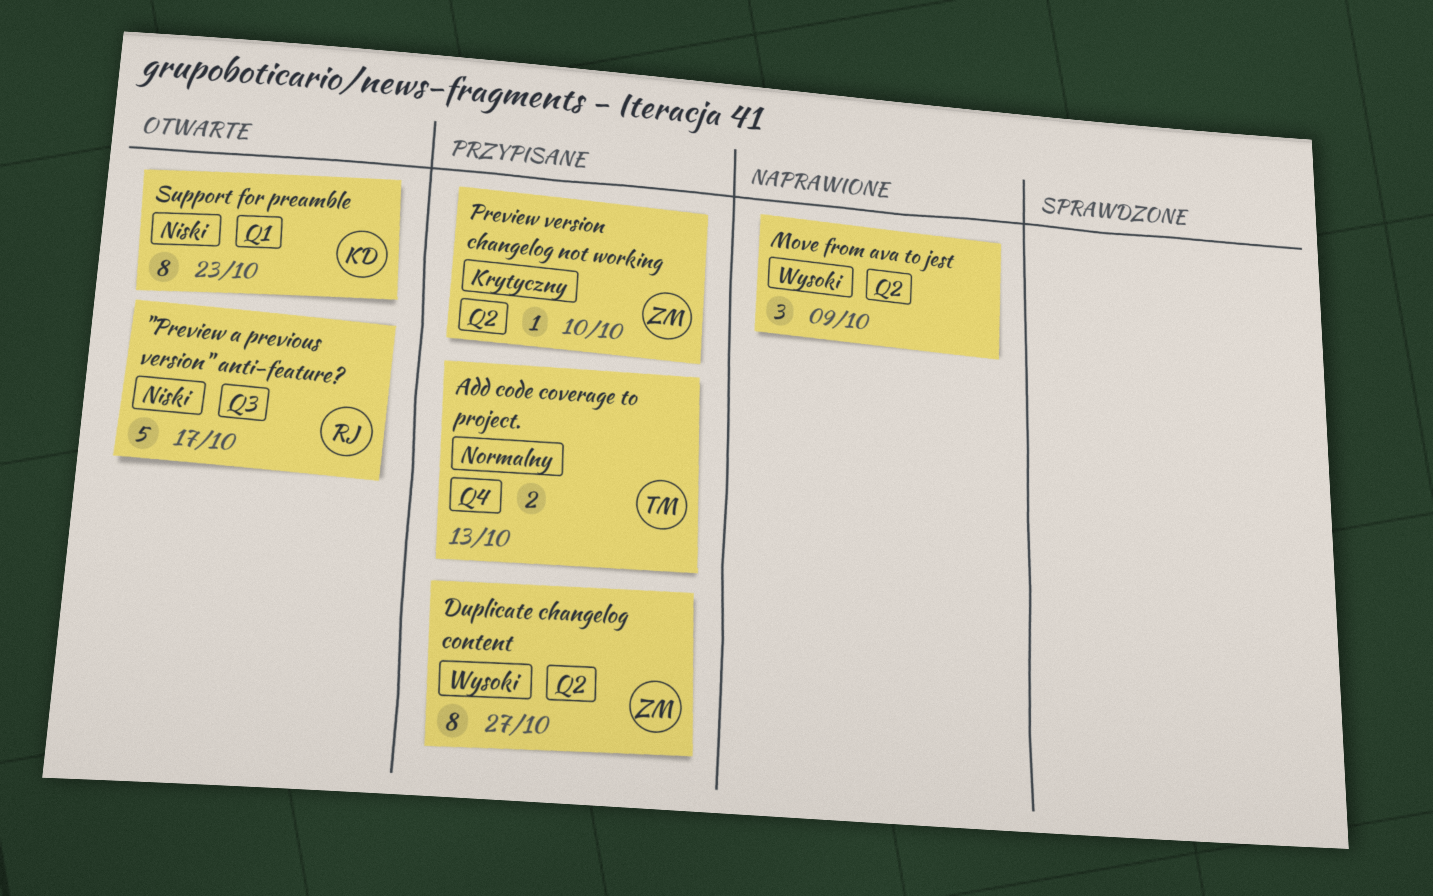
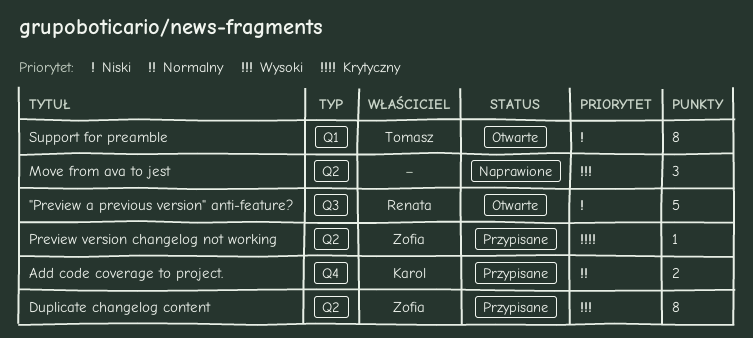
Add code coverage to project., owner: Tomasz -> Karol
Support for preamble, owner: Karol -> Tomasz

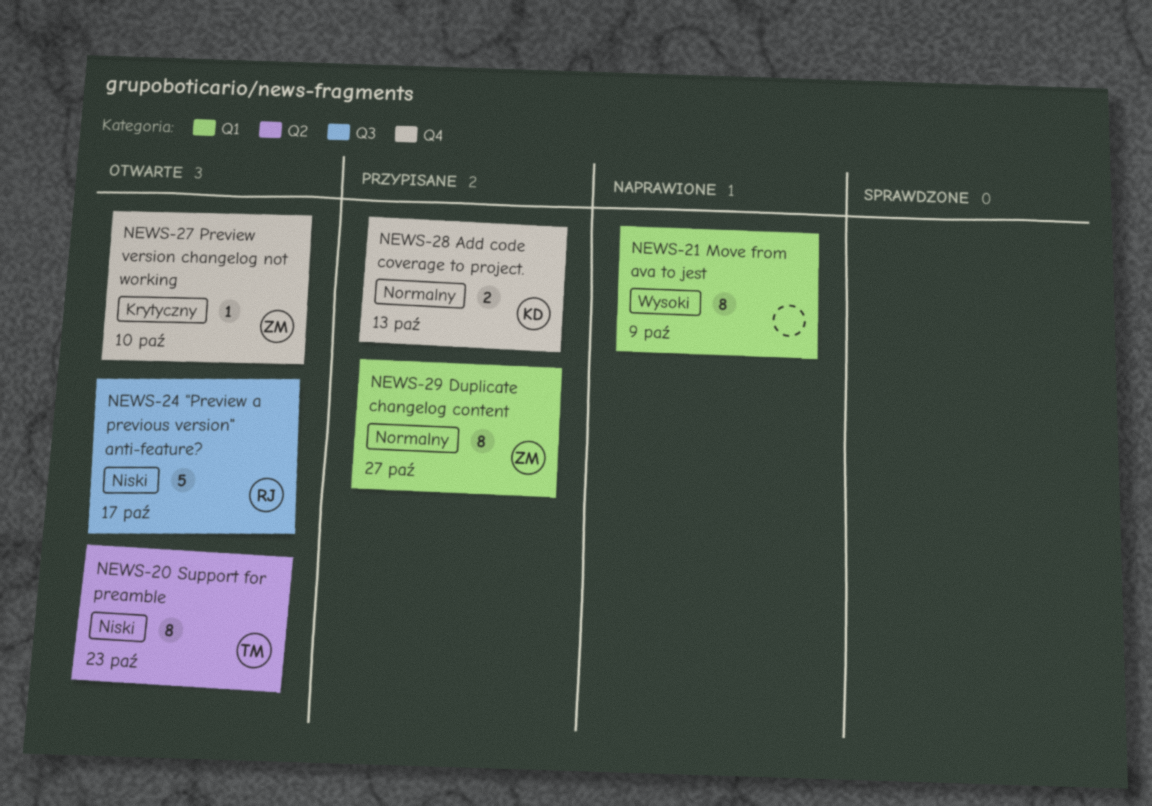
Duplicate changelog content, priority: Wysoki -> Normalny
Duplicate changelog content, label: Q2 -> Q1
Move from ava to jest, label: Q2 -> Q1
Move from ava to jest, estimate: 3 -> 8
Preview version changelog not working, status: Przypisane -> Otwarte
Preview version changelog not working, label: Q2 -> Q4
Support for preamble, label: Q1 -> Q2

